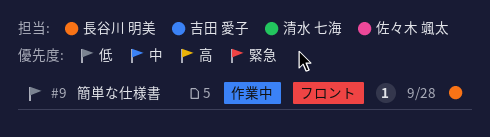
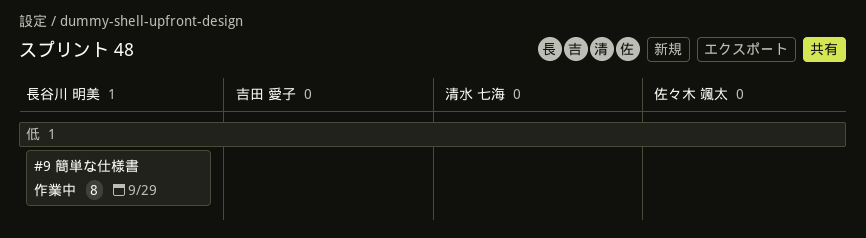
#9, estimate: 1 -> 8
#9, due: Sep 28 -> Sep 29

